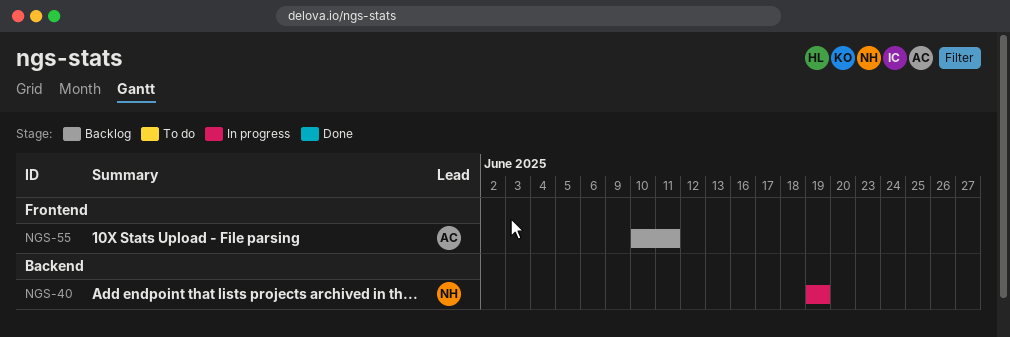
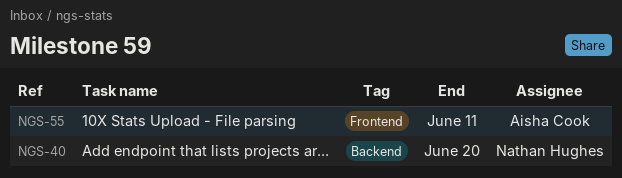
NGS-40, due: Jun 19 -> Jun 20

